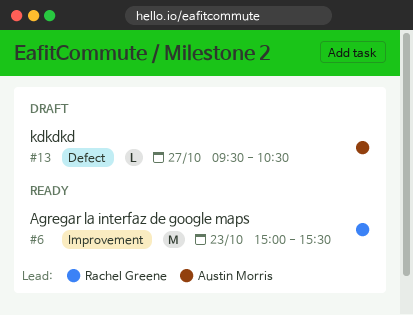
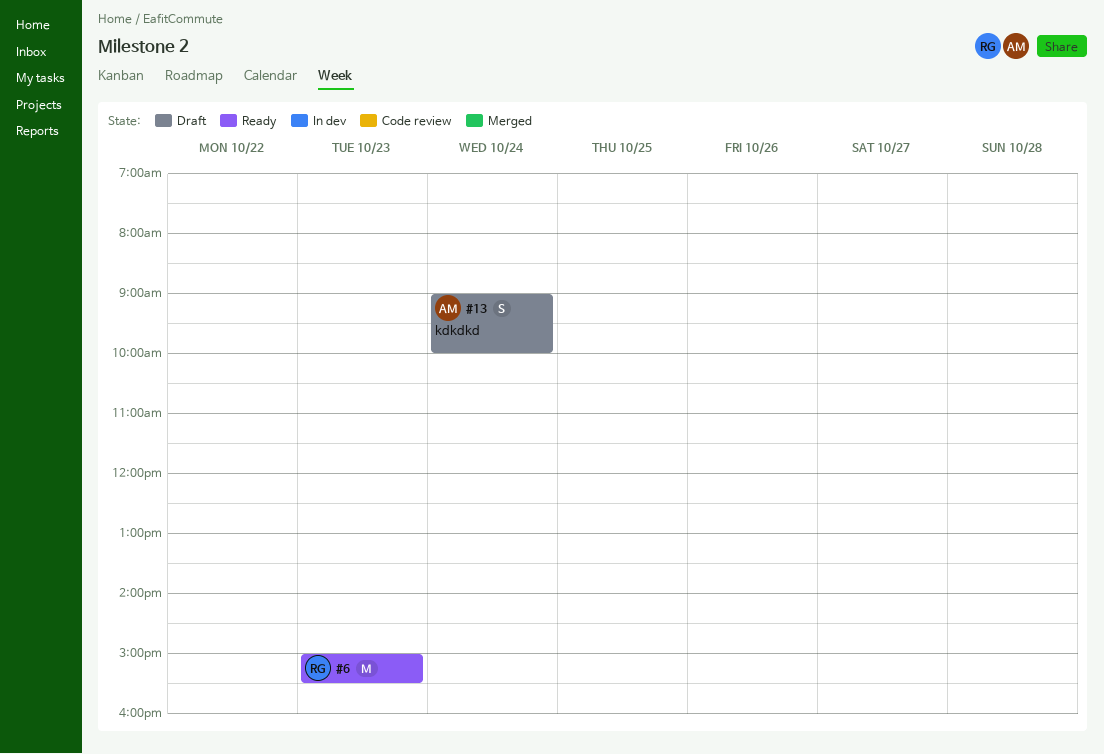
#13, estimate: L -> S
#13, day: Oct 27 -> Oct 24
#13, begins: 09:30 -> 09:00
#13, ends: 10:30 -> 10:00

